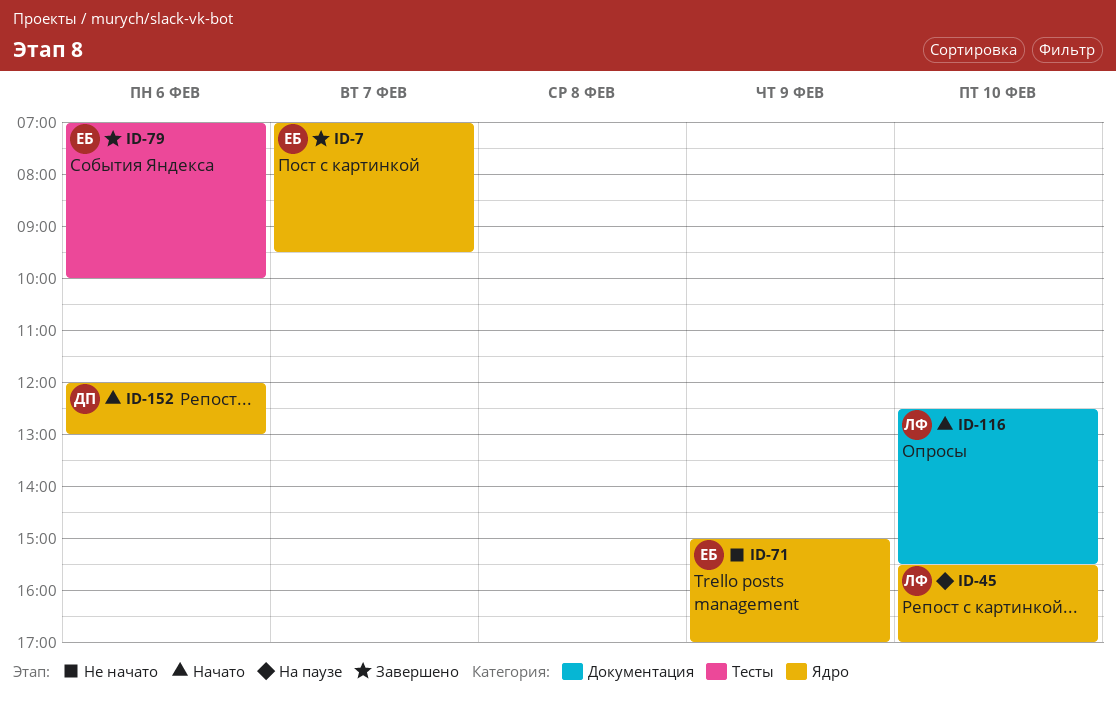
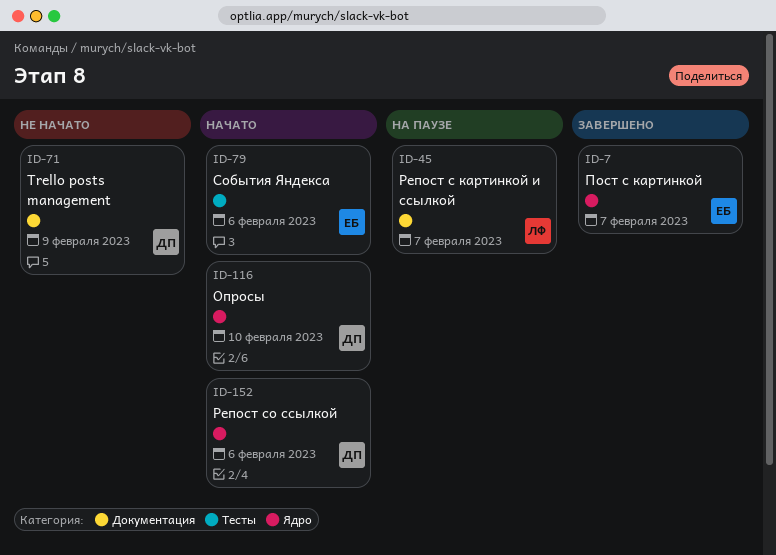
ID-45, label: Ядро -> Документация
ID-45, day: Feb 10 -> Feb 7
ID-71, owner: ЕБ -> ДП
ID-71, label: Ядро -> Документация
ID-79, status: Завершено -> Начато
ID-116, owner: ЛФ -> ДП
ID-116, label: Документация -> Ядро

